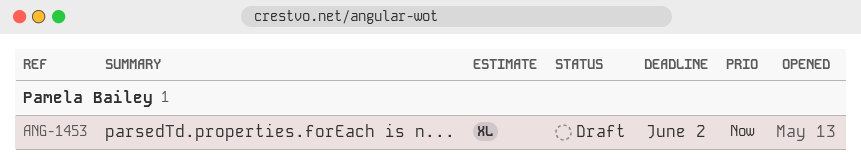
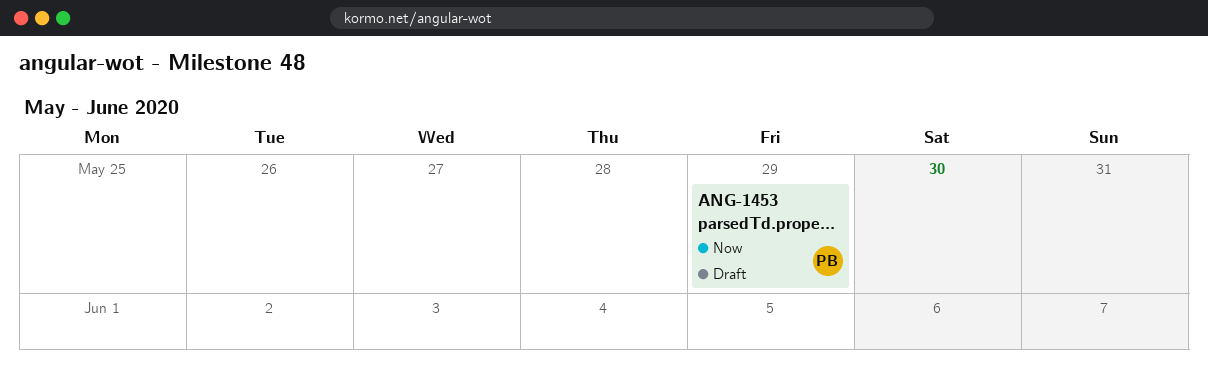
ANG-1453, due: Jun 2 -> May 29

